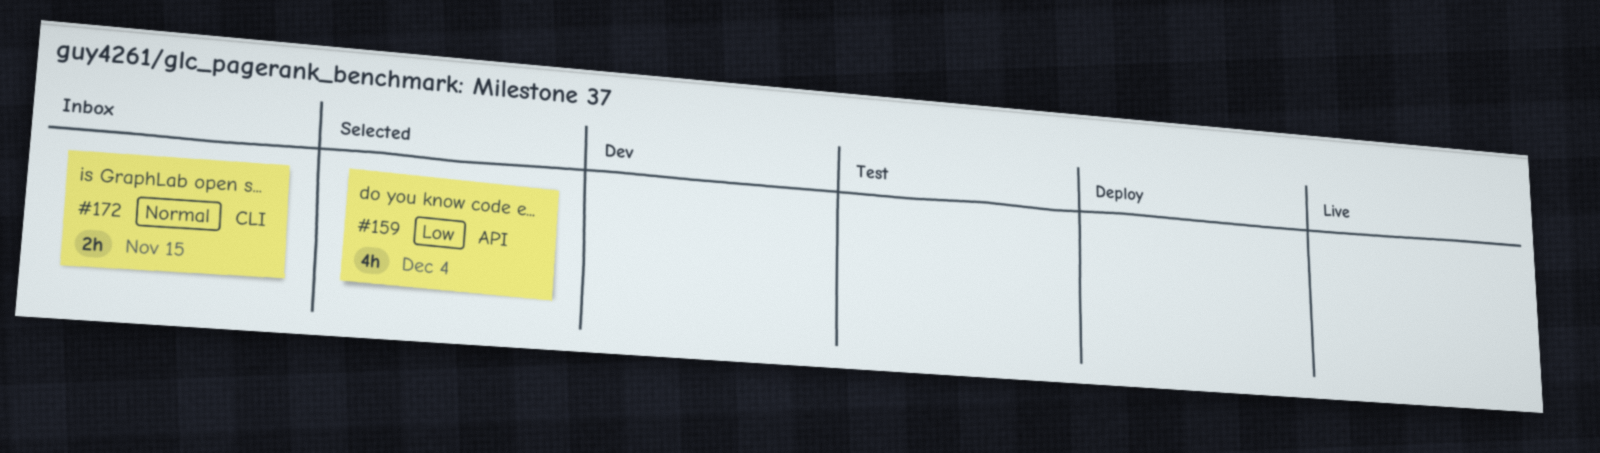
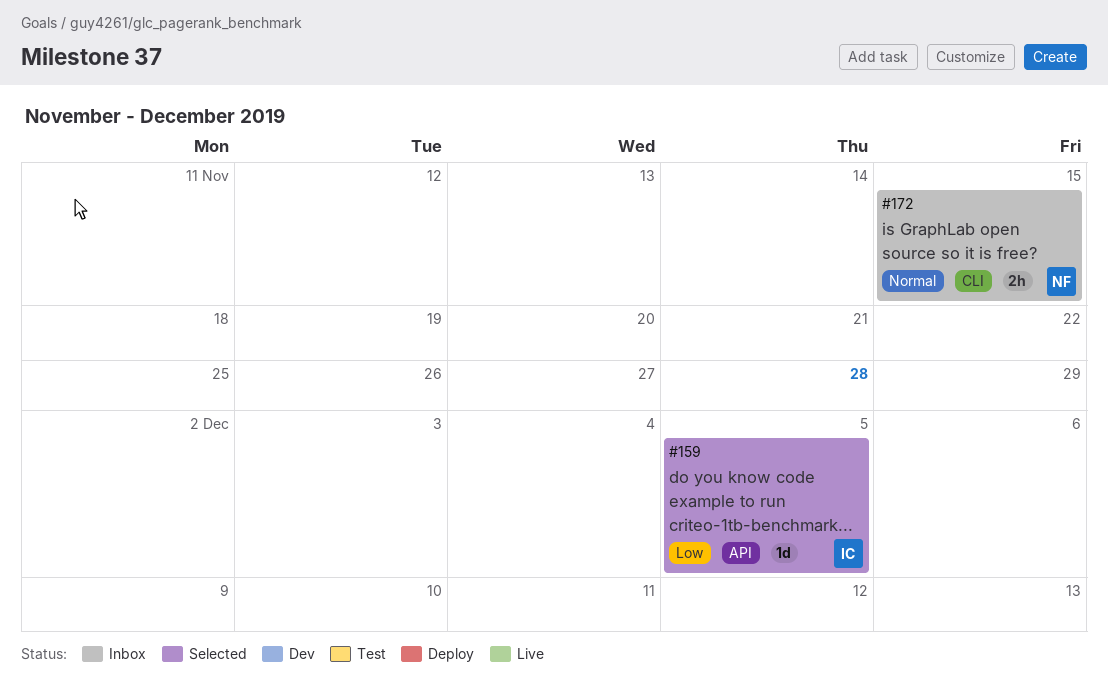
#159, estimate: 4h -> 1d
#159, due: Dec 4 -> Dec 5

